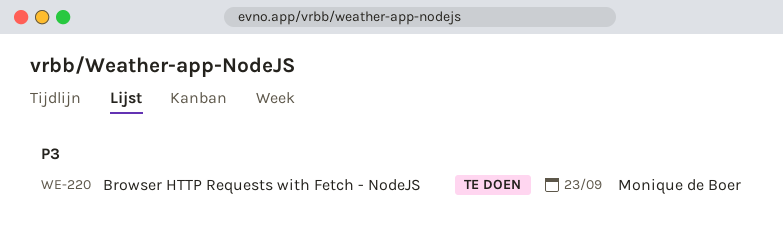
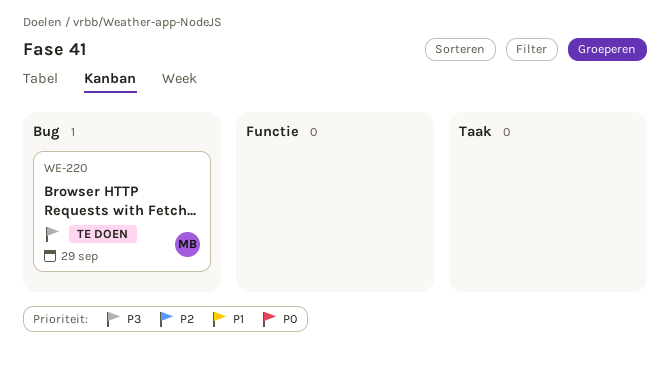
WE-220, due: Sep 23 -> Sep 29

